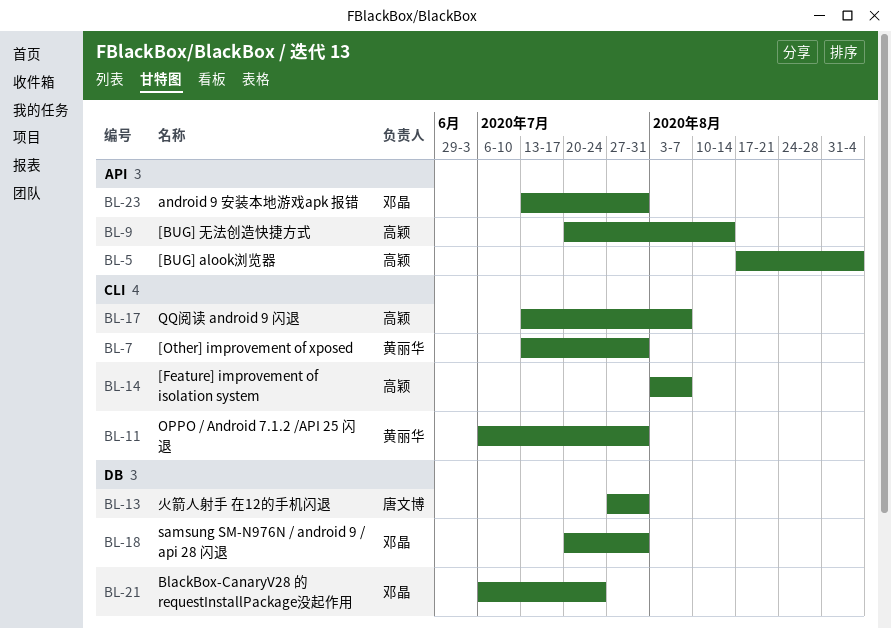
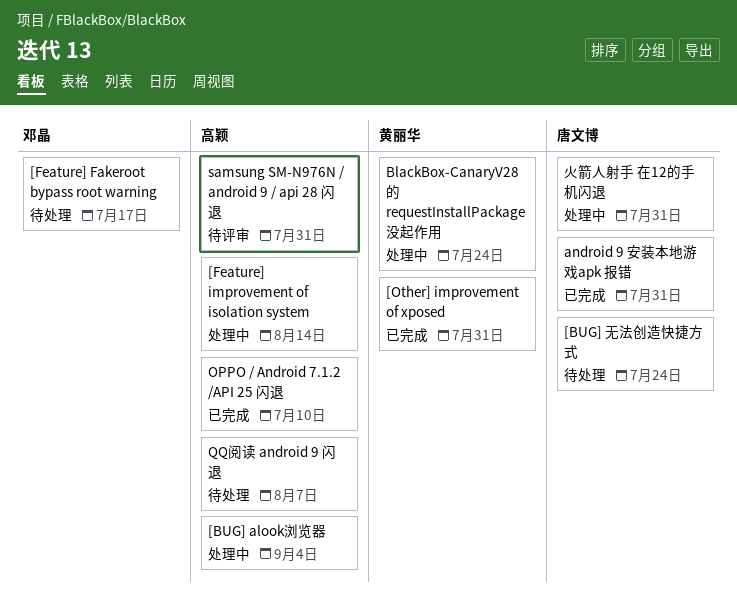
[BUG] 无法创造快捷方式, owner: 高颖 -> 唐文博
[BUG] 无法创造快捷方式, due: Aug 14 -> Jul 24
[Feature] Fakeroot bypass root warning: none -> present
[Feature] improvement of isolation system, due: Aug 7 -> Aug 14
android 9 安装本地游戏apk 报错, owner: 邓晶 -> 唐文博
BlackBox-CanaryV28 的 requestInstallPackage没起作用, owner: 邓晶 -> 黄丽华
OPPO / Android 7.1.2 /API 25 闪退, owner: 黄丽华 -> 高颖
OPPO / Android 7.1.2 /API 25 闪退, due: Jul 31 -> Jul 10
samsung SM-N976N / android 9 / api 28 闪退, owner: 邓晶 -> 高颖

